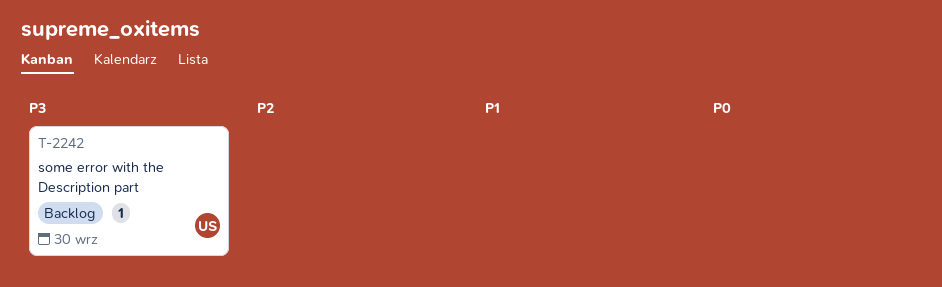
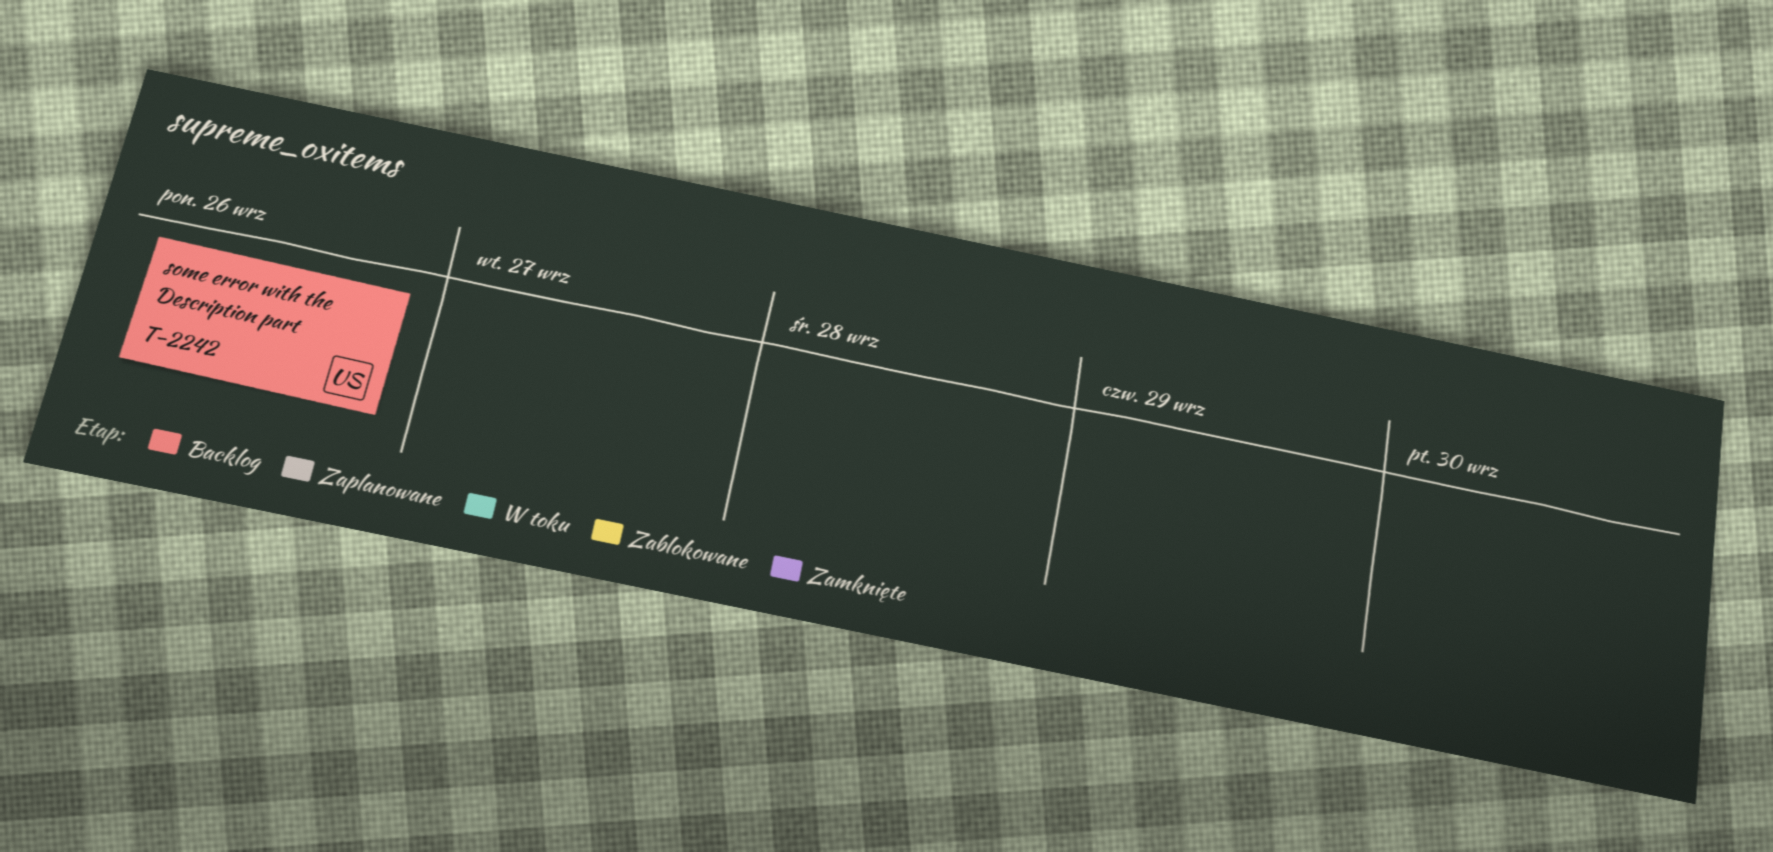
T-2242, due: Sep 30 -> Sep 26

